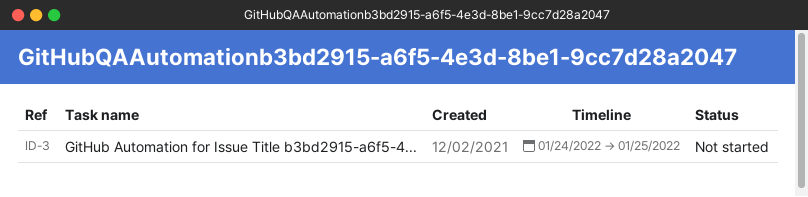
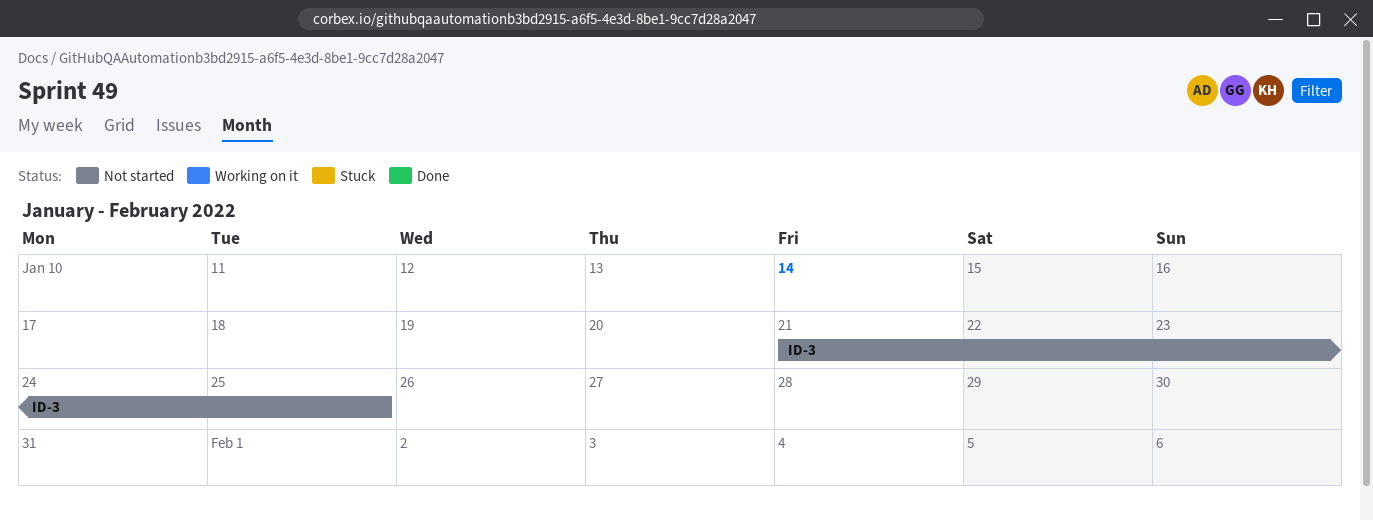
ID-3, start: Jan 24 -> Jan 21

